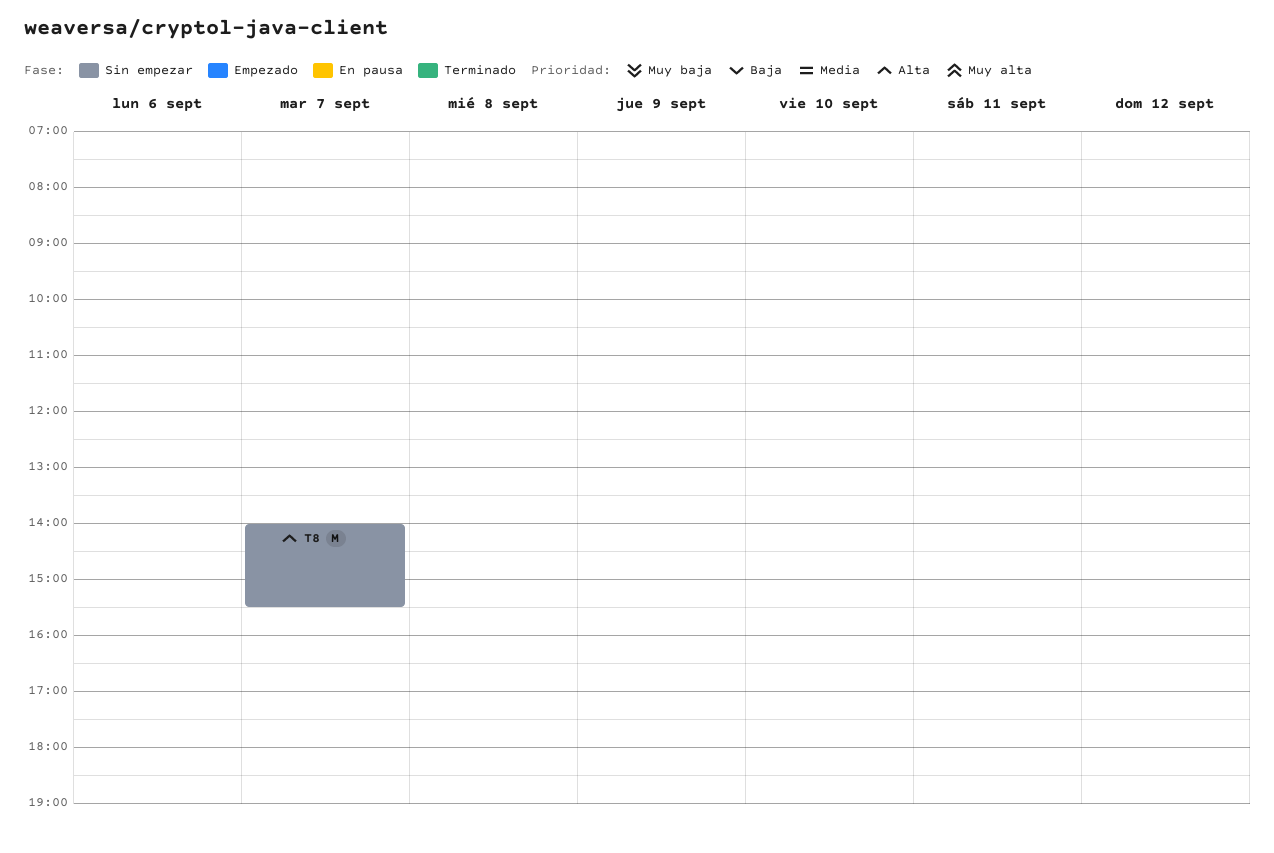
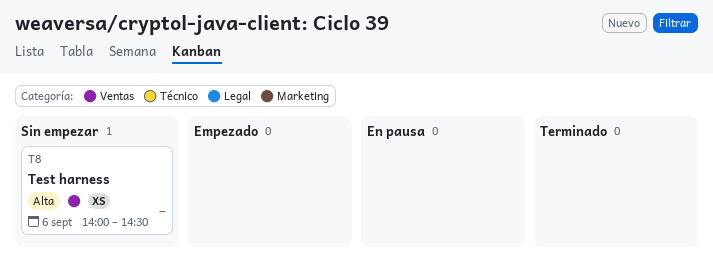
T8, estimate: M -> XS
T8, day: Sep 7 -> Sep 6
T8, ends: 15:30 -> 14:30

